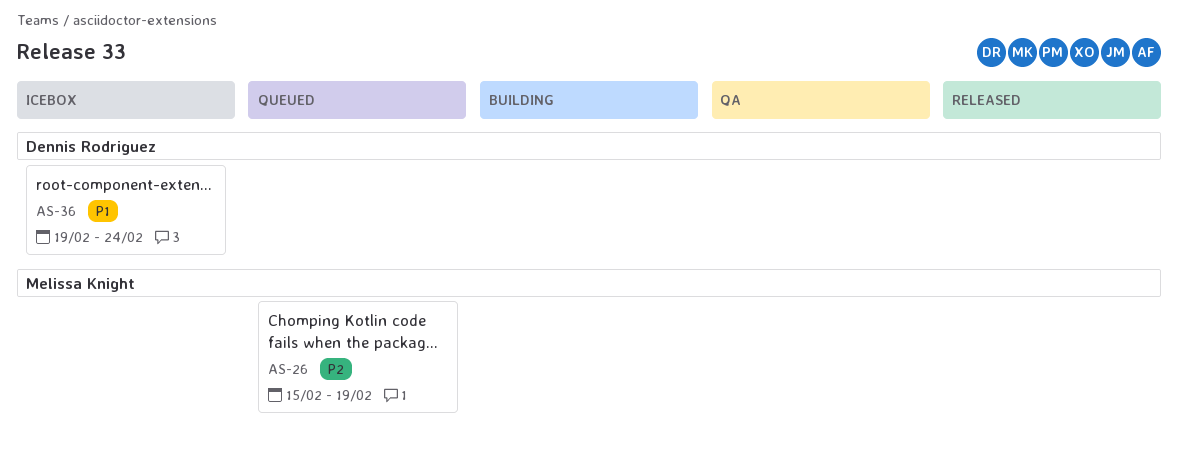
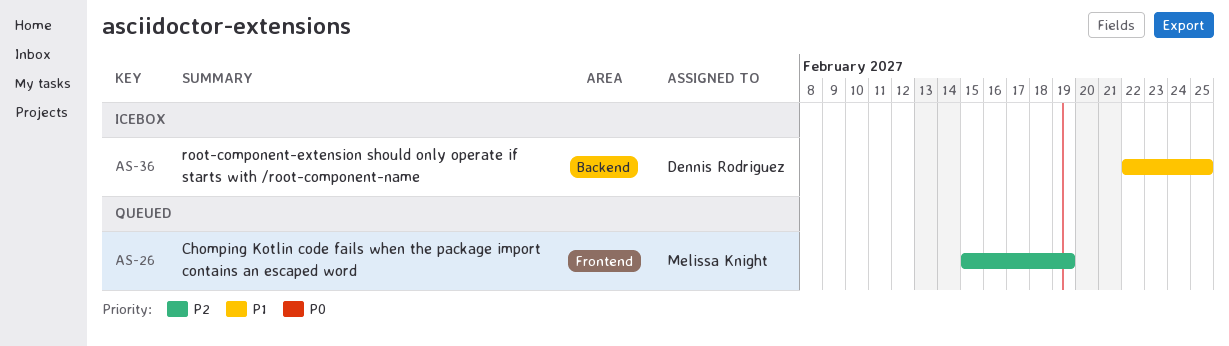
AS-36, start: Feb 19 -> Feb 22
AS-36, due: Feb 24 -> Feb 25

